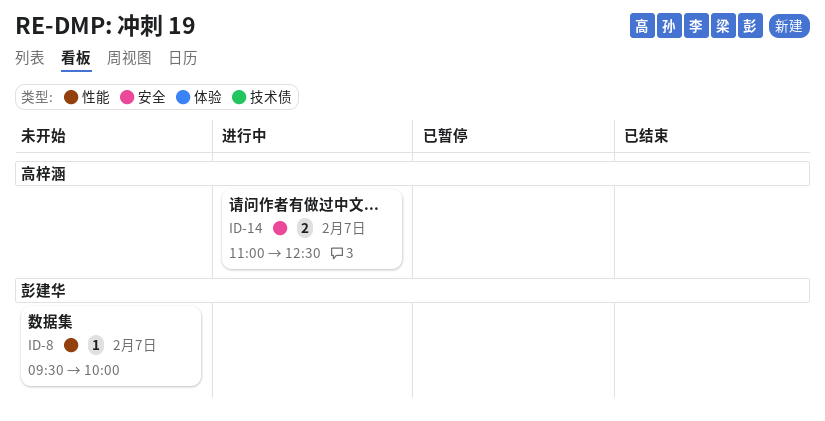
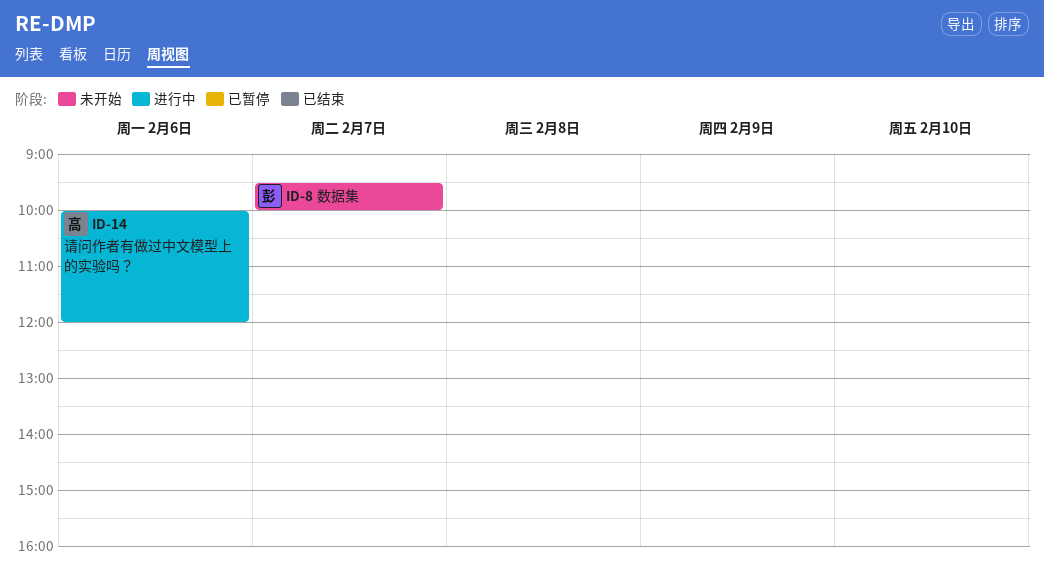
ID-14, day: Feb 7 -> Feb 6
ID-14, begins: 11:00 -> 10:00
ID-14, ends: 12:30 -> 12:00

